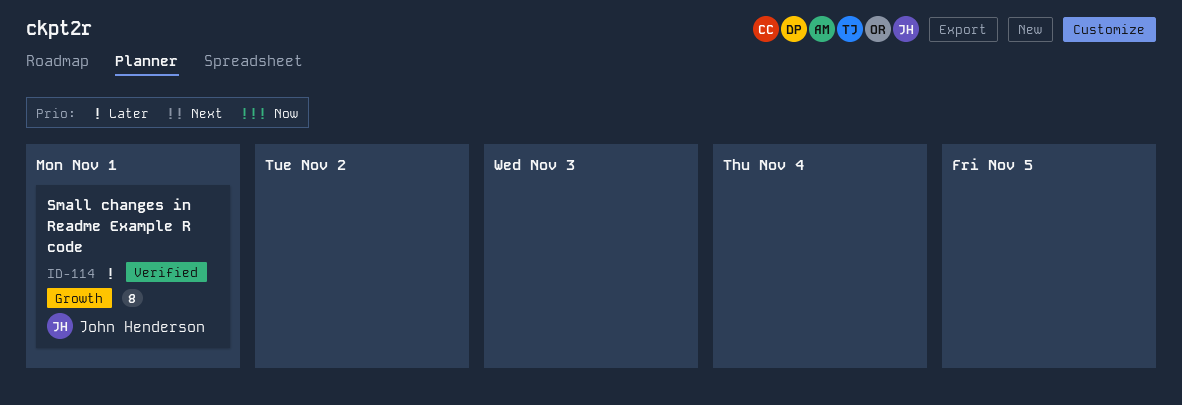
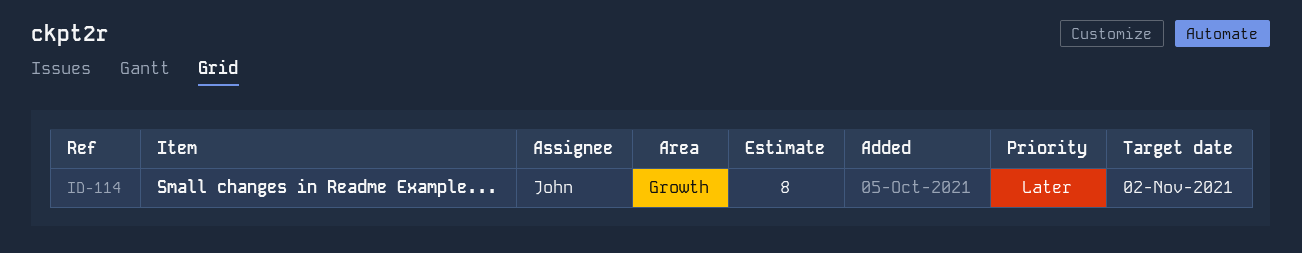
ID-114, due: Nov 1 -> Nov 2

